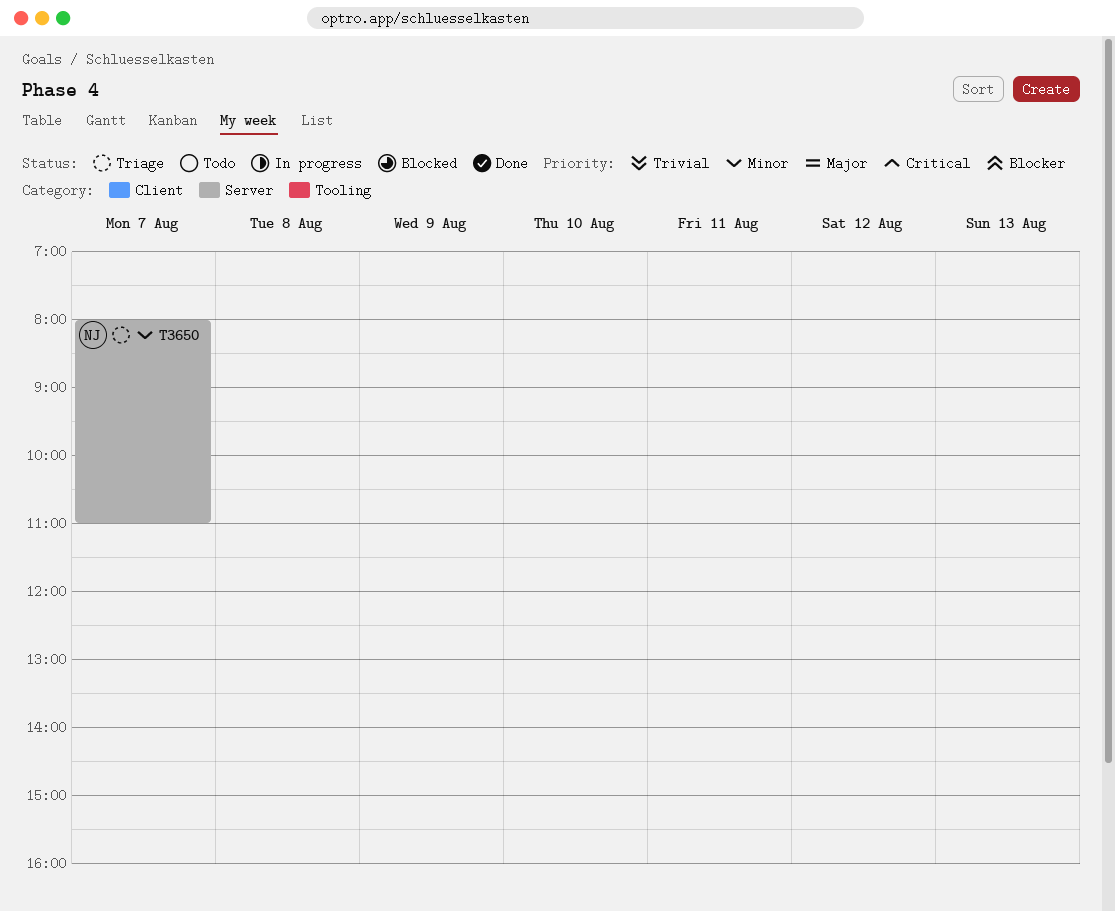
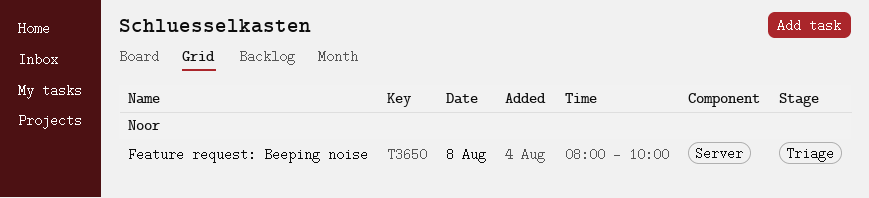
T3650, day: Aug 7 -> Aug 8
T3650, ends: 11:00 -> 10:00

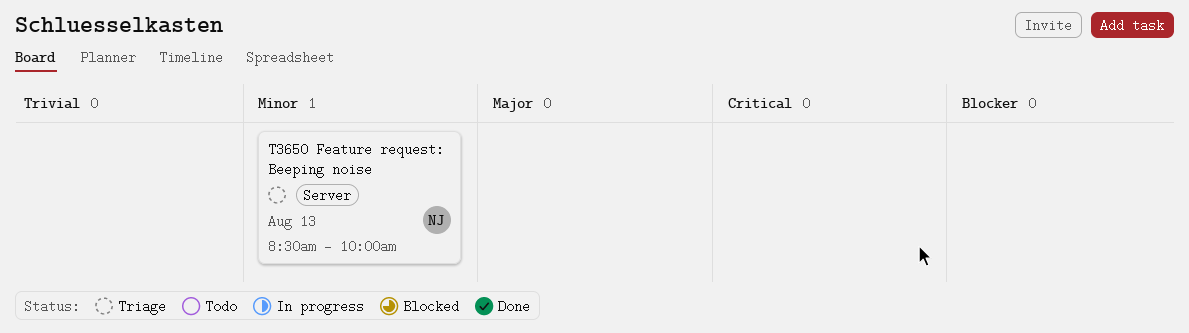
T3650, day: Aug 8 -> Aug 13
T3650, begins: 08:00 -> 08:30

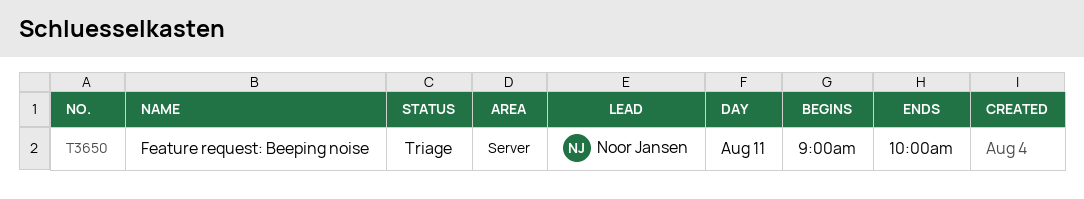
T3650, day: Aug 13 -> Aug 11
T3650, begins: 08:30 -> 09:00

